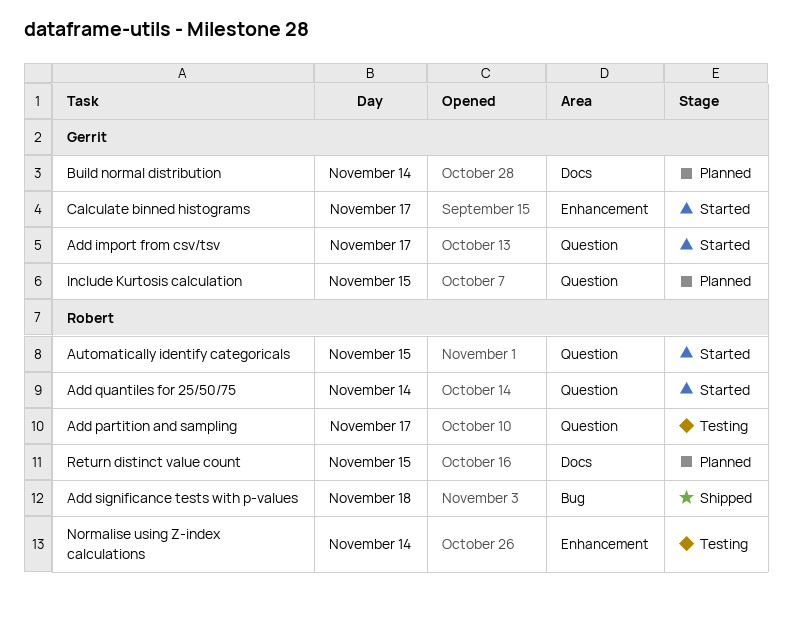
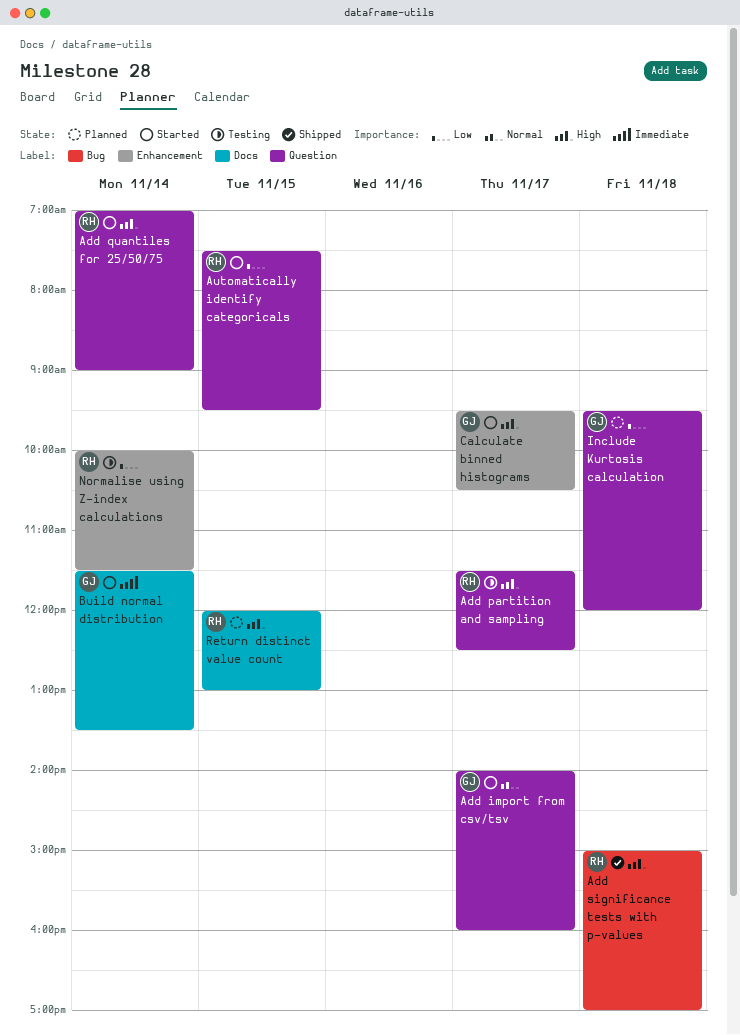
Build normal distribution, status: Planned -> Started
Include Kurtosis calculation, day: Nov 15 -> Nov 18

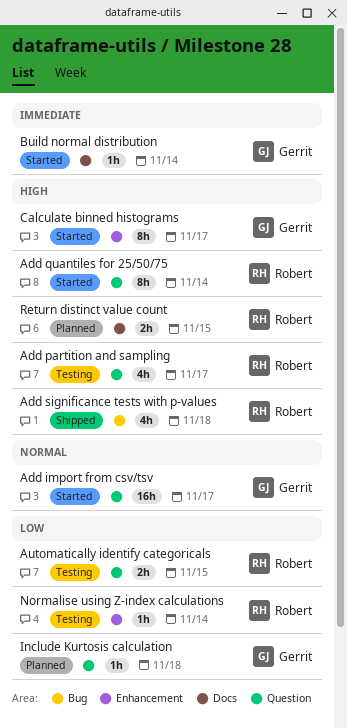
Automatically identify categoricals, status: Started -> Testing

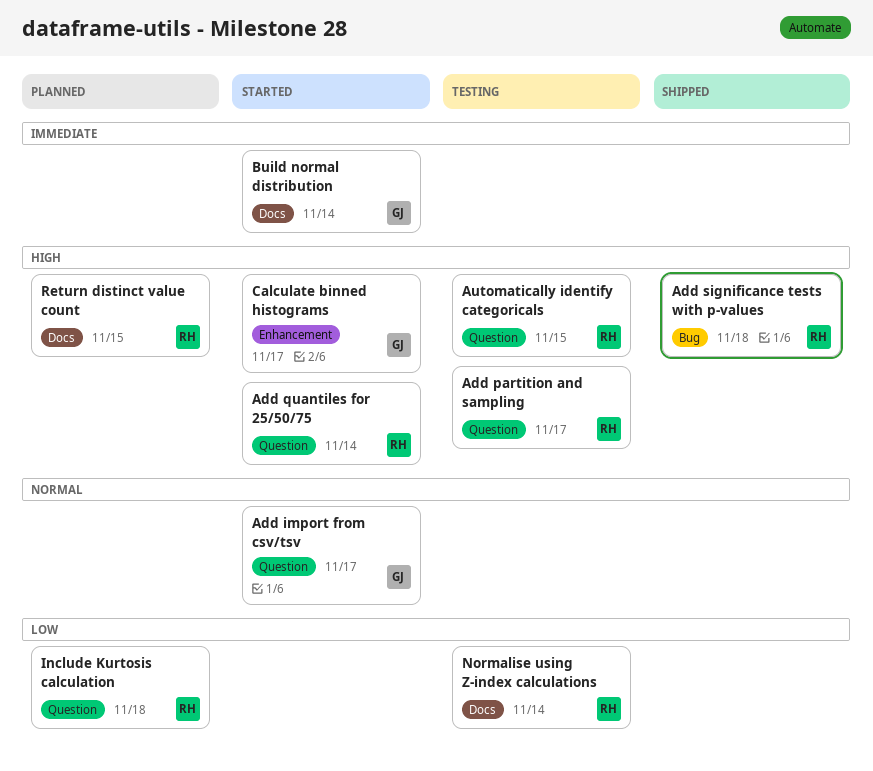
Automatically identify categoricals, priority: Low -> High
Include Kurtosis calculation, owner: Gerrit -> Robert
Normalise using Z-index calculations, label: Enhancement -> Docs

